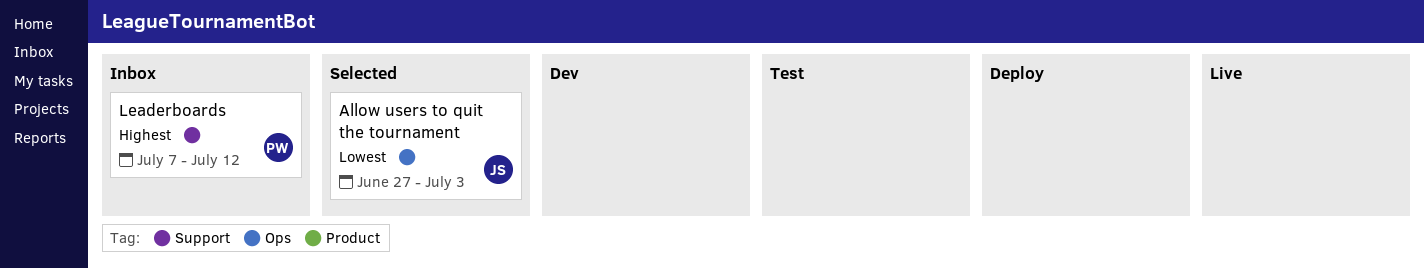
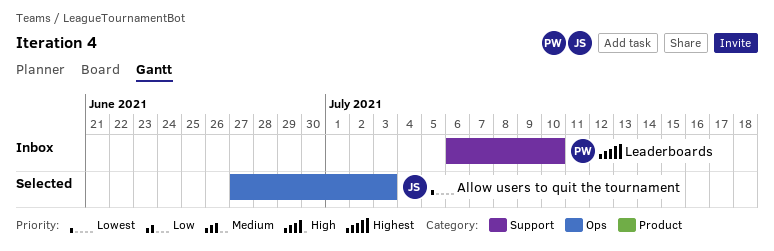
Leaderboards, start: Jul 7 -> Jul 6
Leaderboards, due: Jul 12 -> Jul 10

